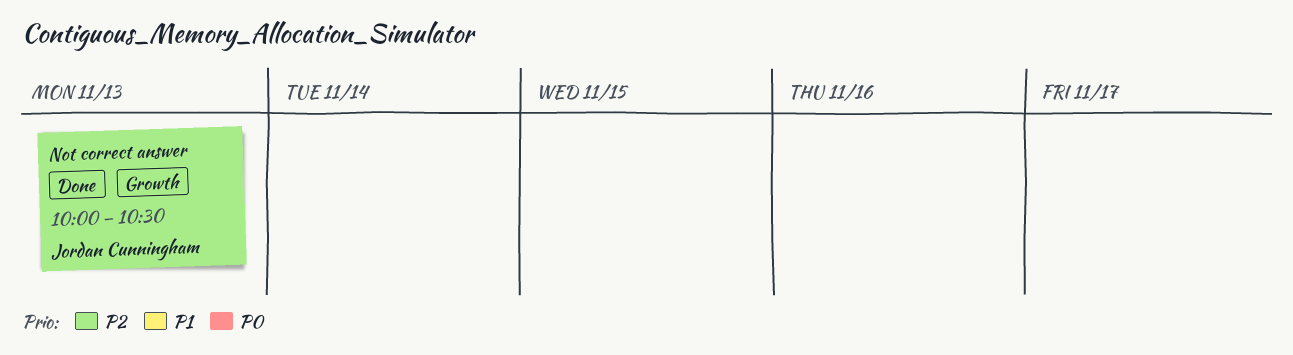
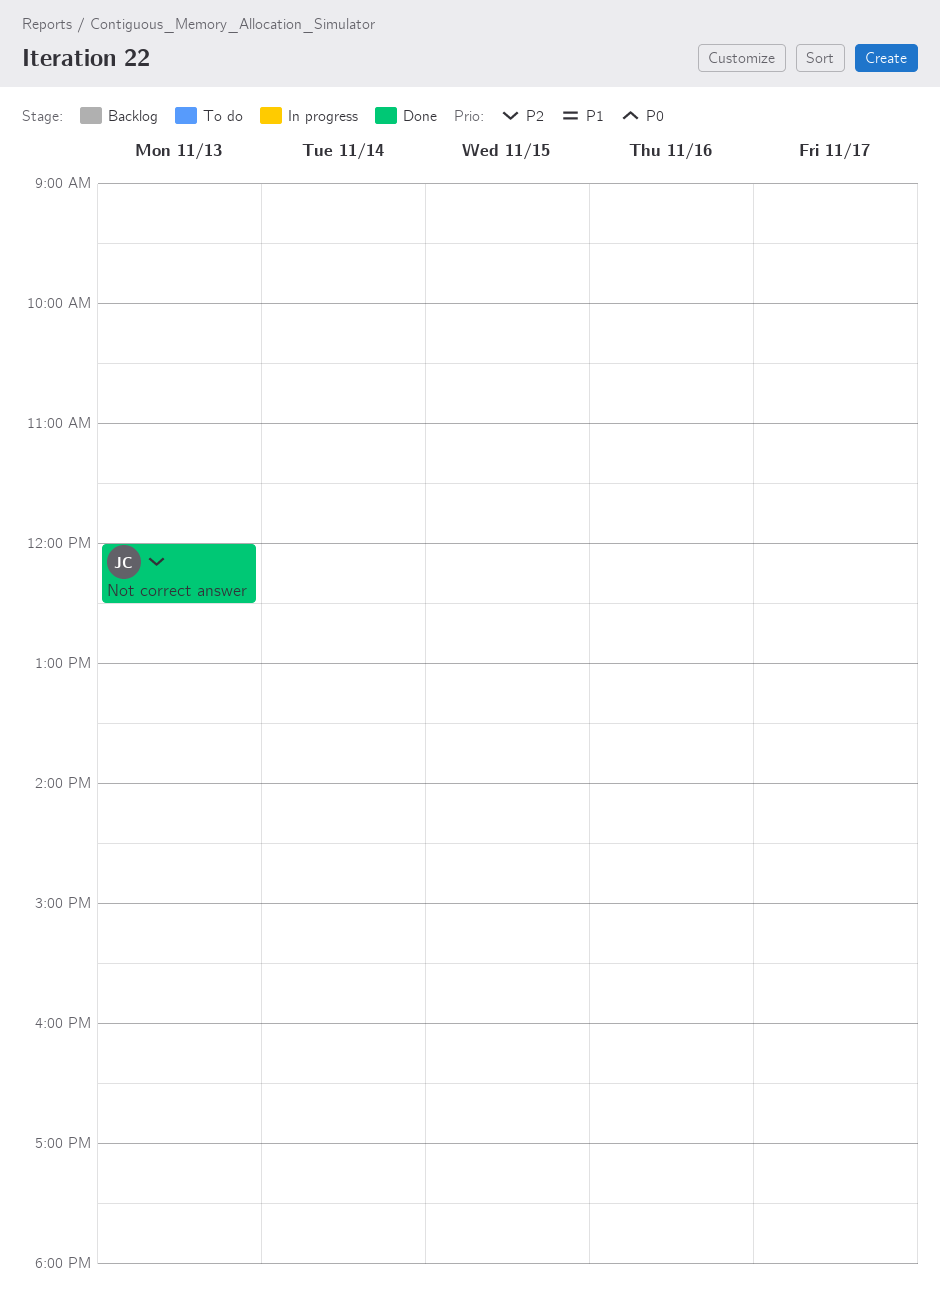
Not correct answer, begins: 10:00 -> 12:00
Not correct answer, ends: 10:30 -> 12:30

